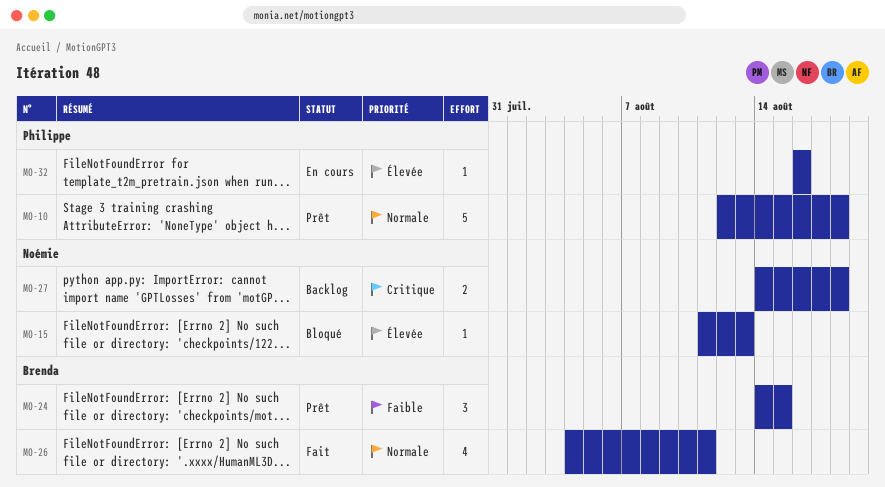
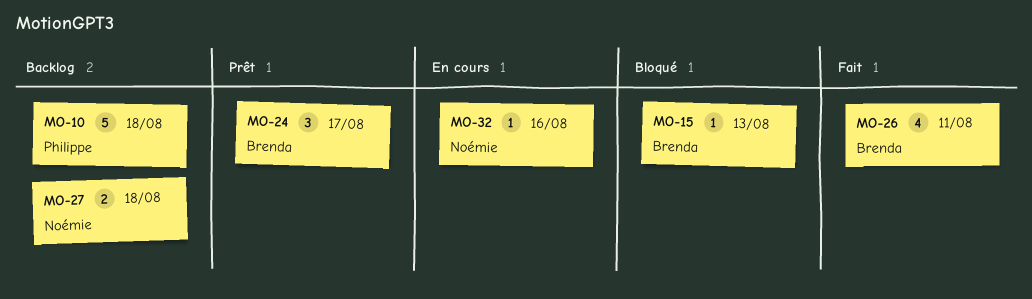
MO-10, status: Prêt -> Backlog
MO-15, owner: Noémie -> Brenda
MO-24, due: Aug 15 -> Aug 17
MO-32, owner: Philippe -> Noémie

